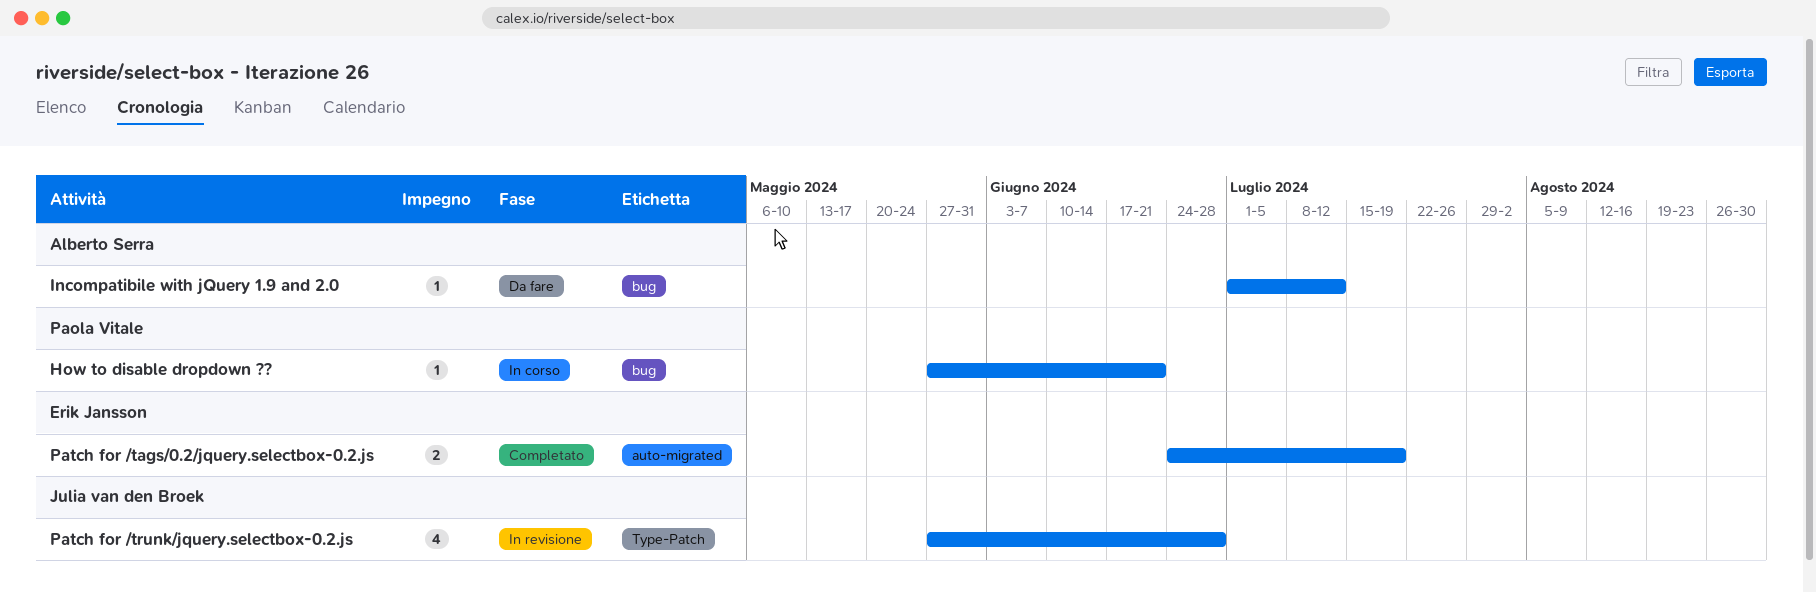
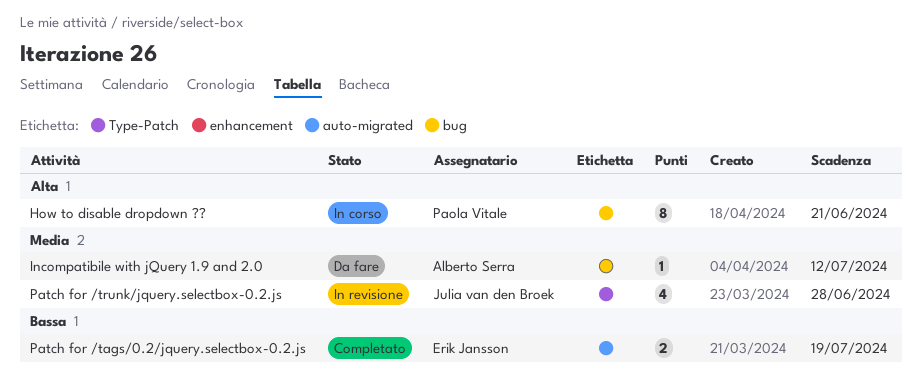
How to disable dropdown ??, estimate: 1 -> 8

